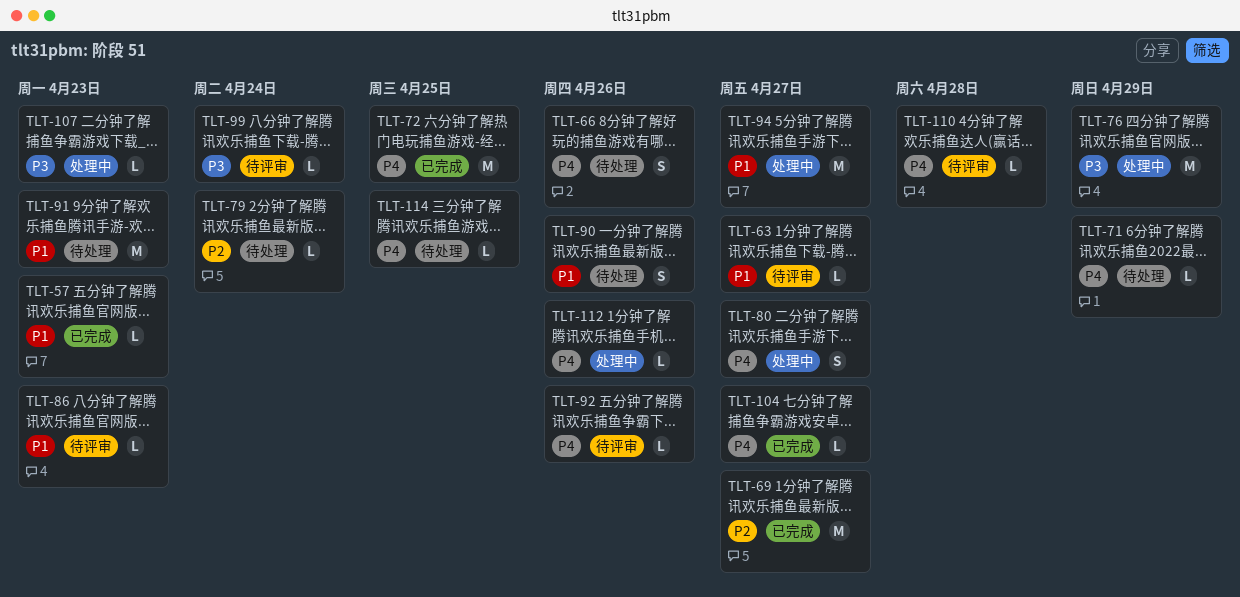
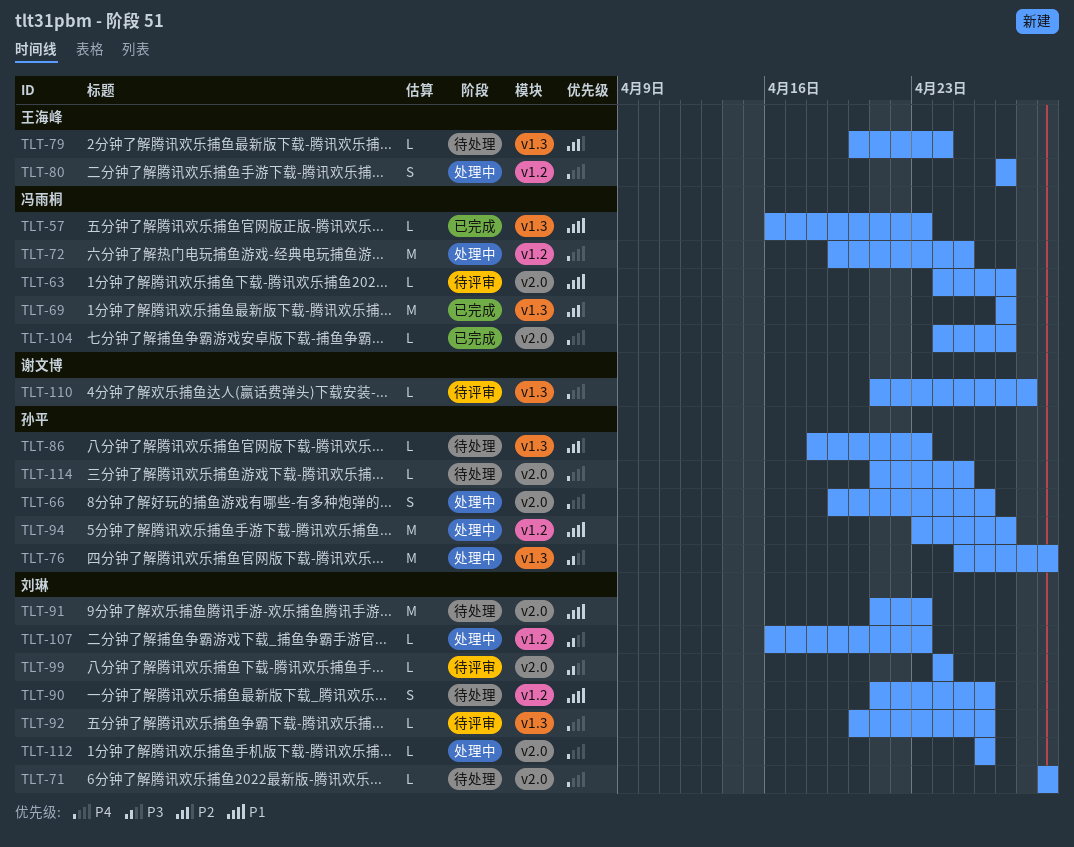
TLT-66, status: 待处理 -> 处理中
TLT-72, status: 已完成 -> 处理中
TLT-86, status: 待评审 -> 待处理
TLT-86, priority: P1 -> P2

